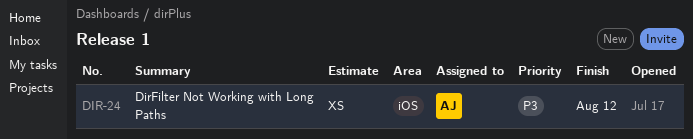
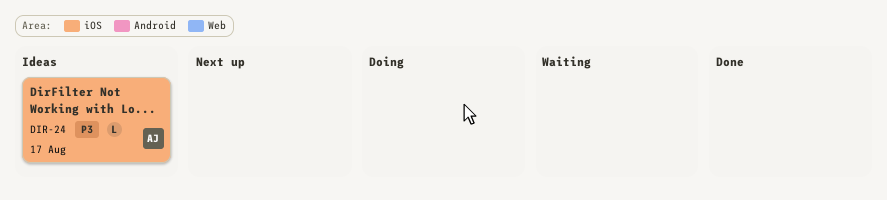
DIR-24, estimate: XS -> L
DIR-24, due: Aug 12 -> Aug 17

